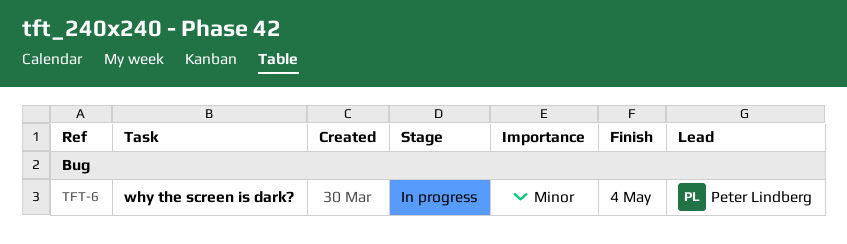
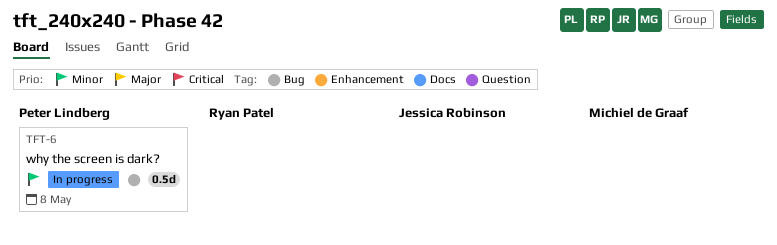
TFT-6, due: May 4 -> May 8

